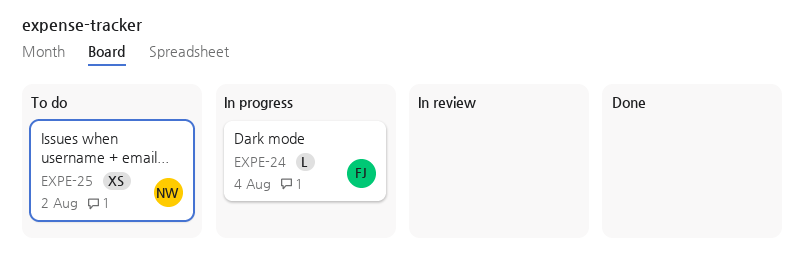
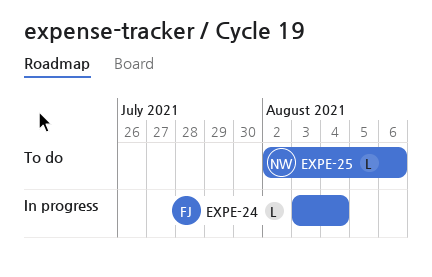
EXPE-25, estimate: XS -> L
EXPE-25, due: Aug 2 -> Aug 6

